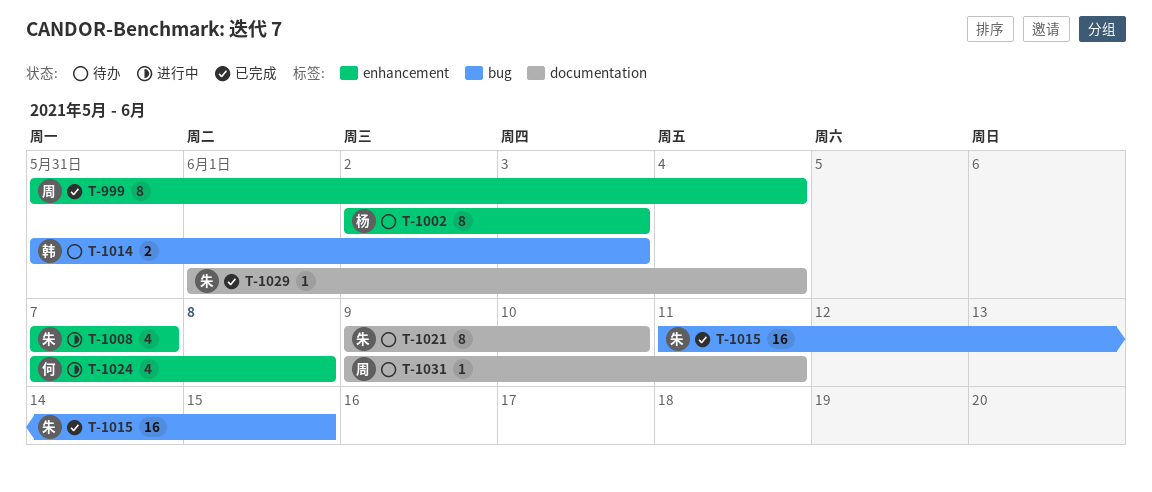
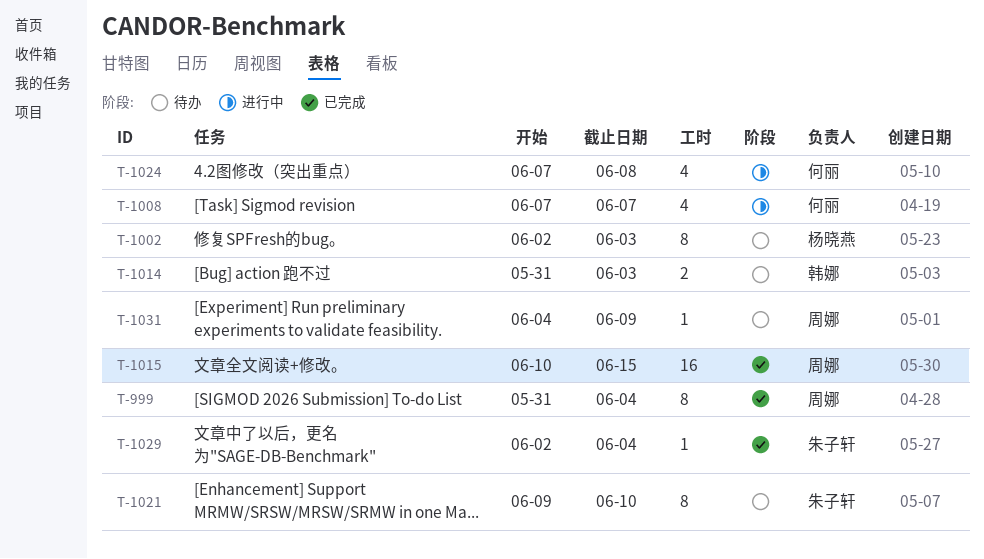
T-1008, owner: 朱子轩 -> 何丽
T-1015, owner: 朱子轩 -> 周娜
T-1015, start: Jun 11 -> Jun 10
T-1029, start: Jun 1 -> Jun 2
T-1031, start: Jun 9 -> Jun 4
T-1031, due: Jun 11 -> Jun 9

